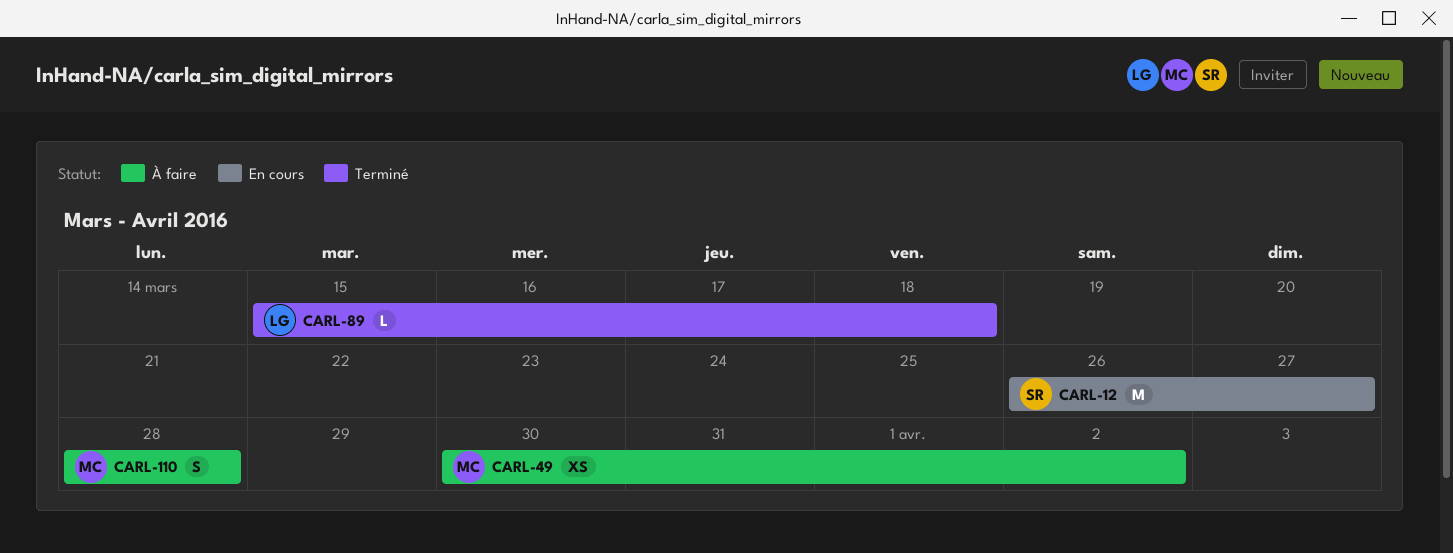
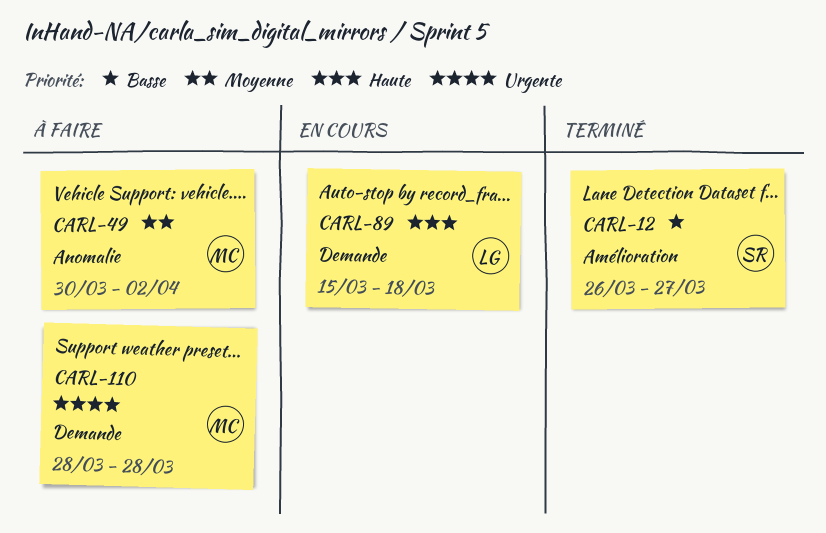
CARL-12, status: En cours -> Terminé
CARL-89, status: Terminé -> En cours

